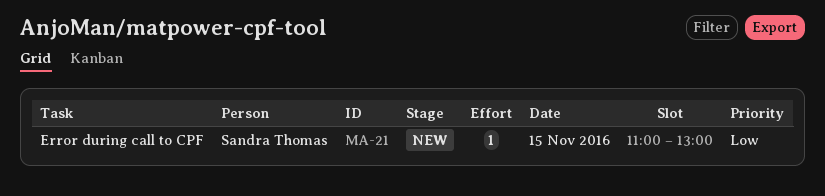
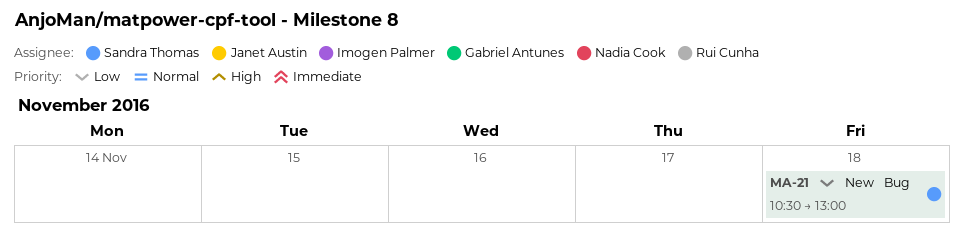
MA-21, day: Nov 15 -> Nov 18
MA-21, begins: 11:00 -> 10:30

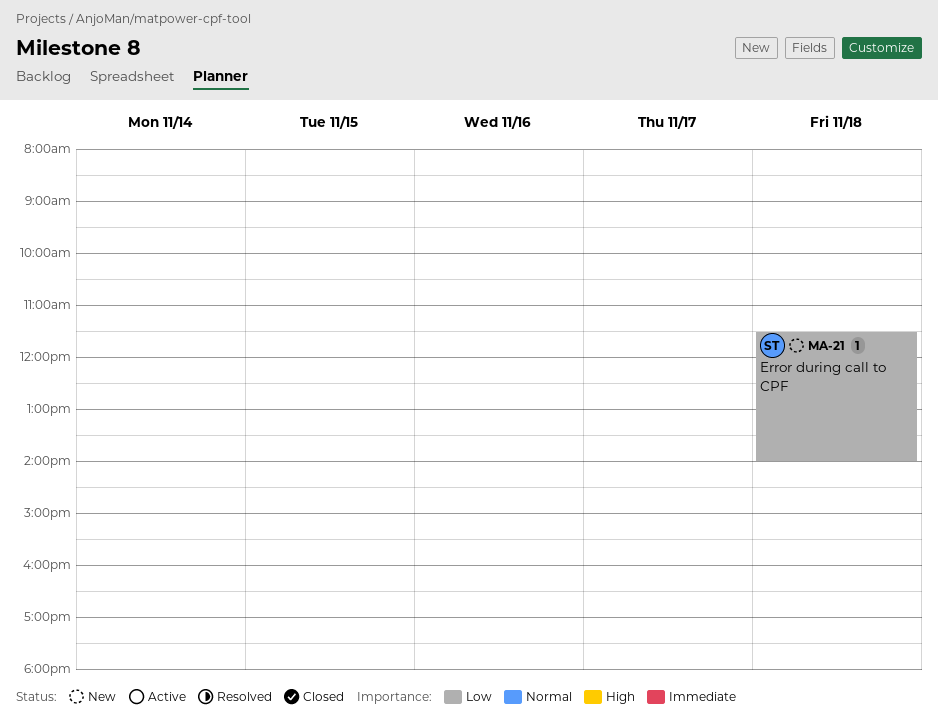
MA-21, begins: 10:30 -> 11:30
MA-21, ends: 13:00 -> 14:00

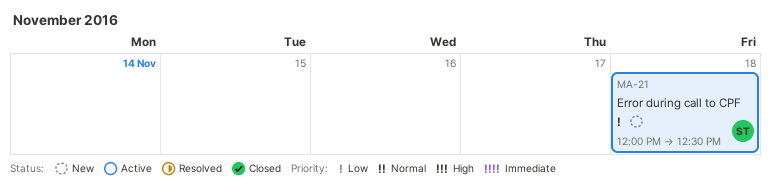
MA-21, begins: 11:30 -> 12:00
MA-21, ends: 14:00 -> 12:30

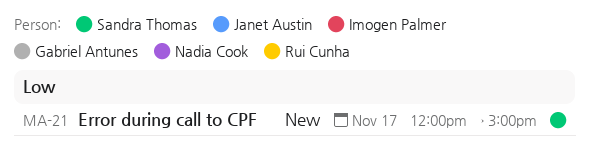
MA-21, day: Nov 18 -> Nov 17
MA-21, ends: 12:30 -> 15:00

